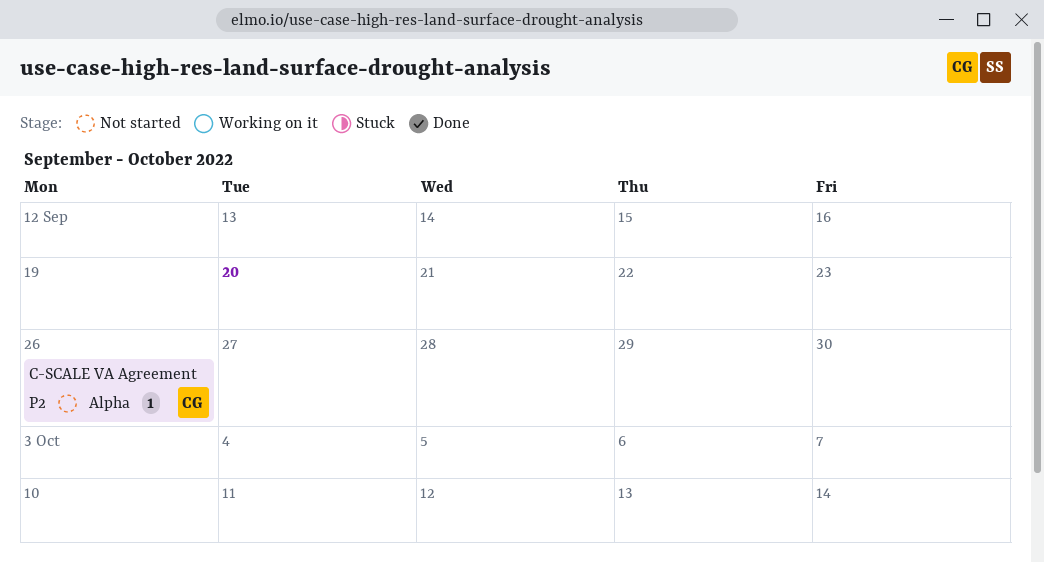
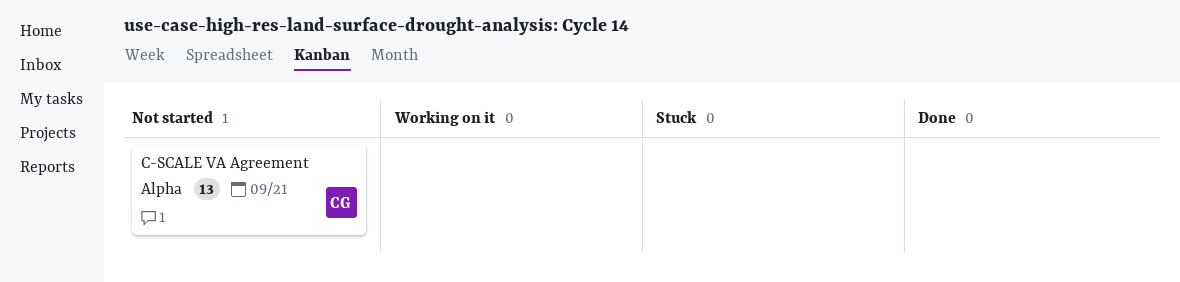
C-SCALE VA Agreement, estimate: 1 -> 13
C-SCALE VA Agreement, due: Sep 26 -> Sep 21

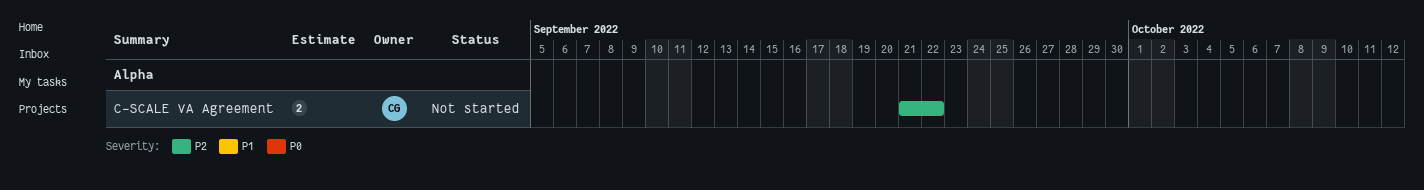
C-SCALE VA Agreement, estimate: 13 -> 2
C-SCALE VA Agreement, due: Sep 21 -> Sep 22

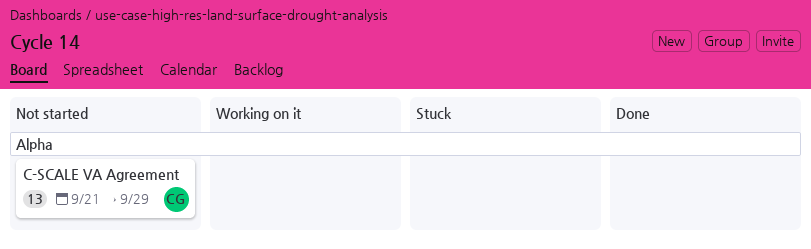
C-SCALE VA Agreement, estimate: 2 -> 13
C-SCALE VA Agreement, due: Sep 22 -> Sep 29

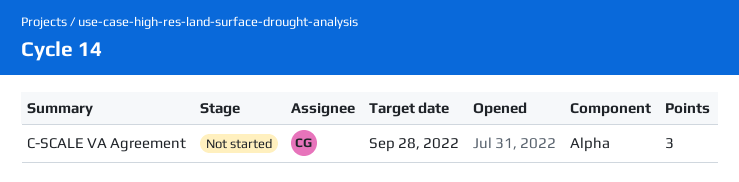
C-SCALE VA Agreement, estimate: 13 -> 3
C-SCALE VA Agreement, due: Sep 29 -> Sep 28

